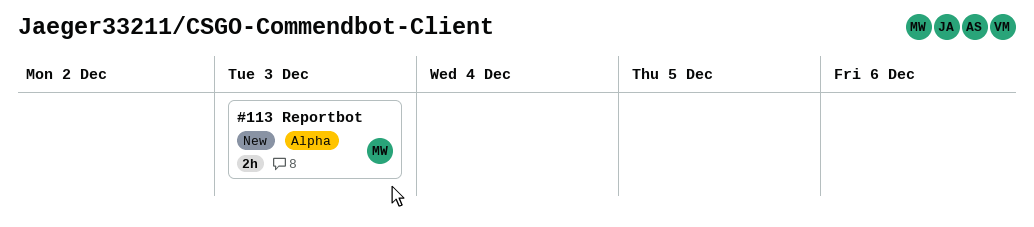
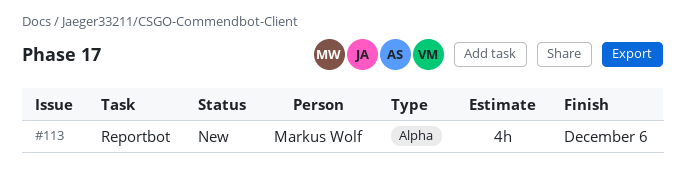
#113, estimate: 2h -> 4h
#113, due: Dec 3 -> Dec 6

